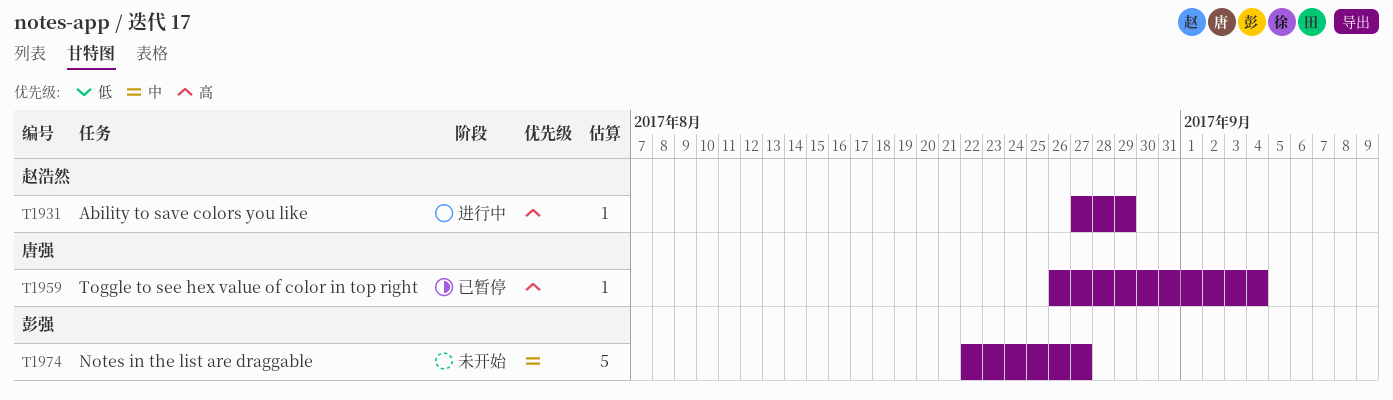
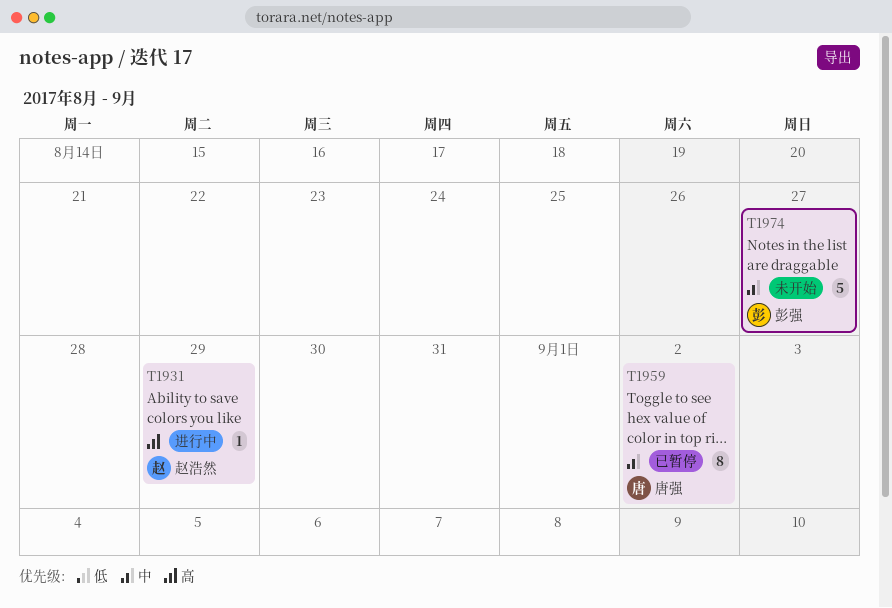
T1959, priority: 高 -> 中
T1959, estimate: 1 -> 8
T1959, due: Sep 4 -> Sep 2

